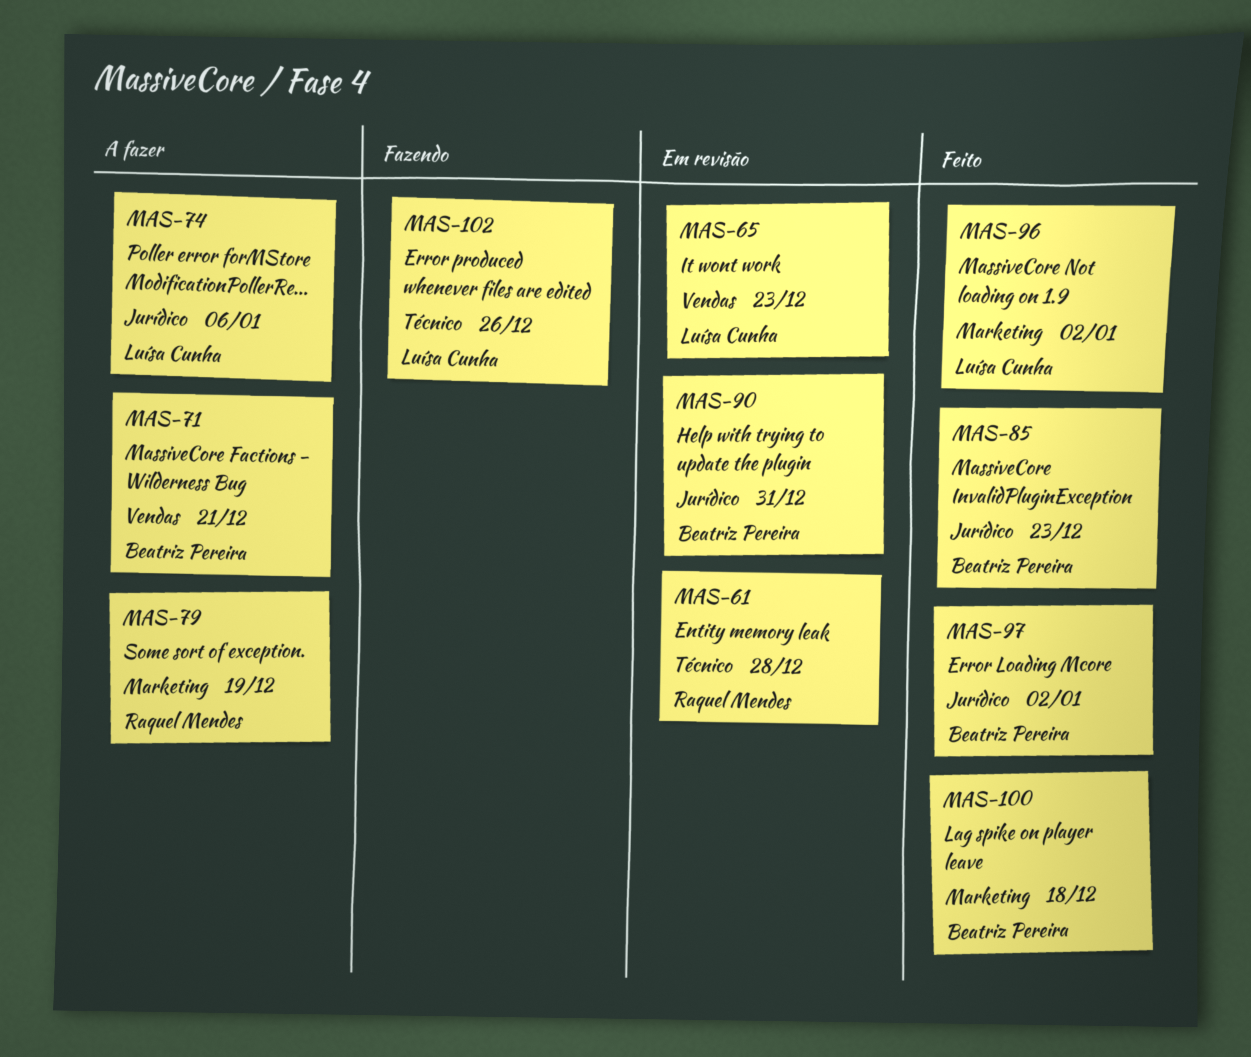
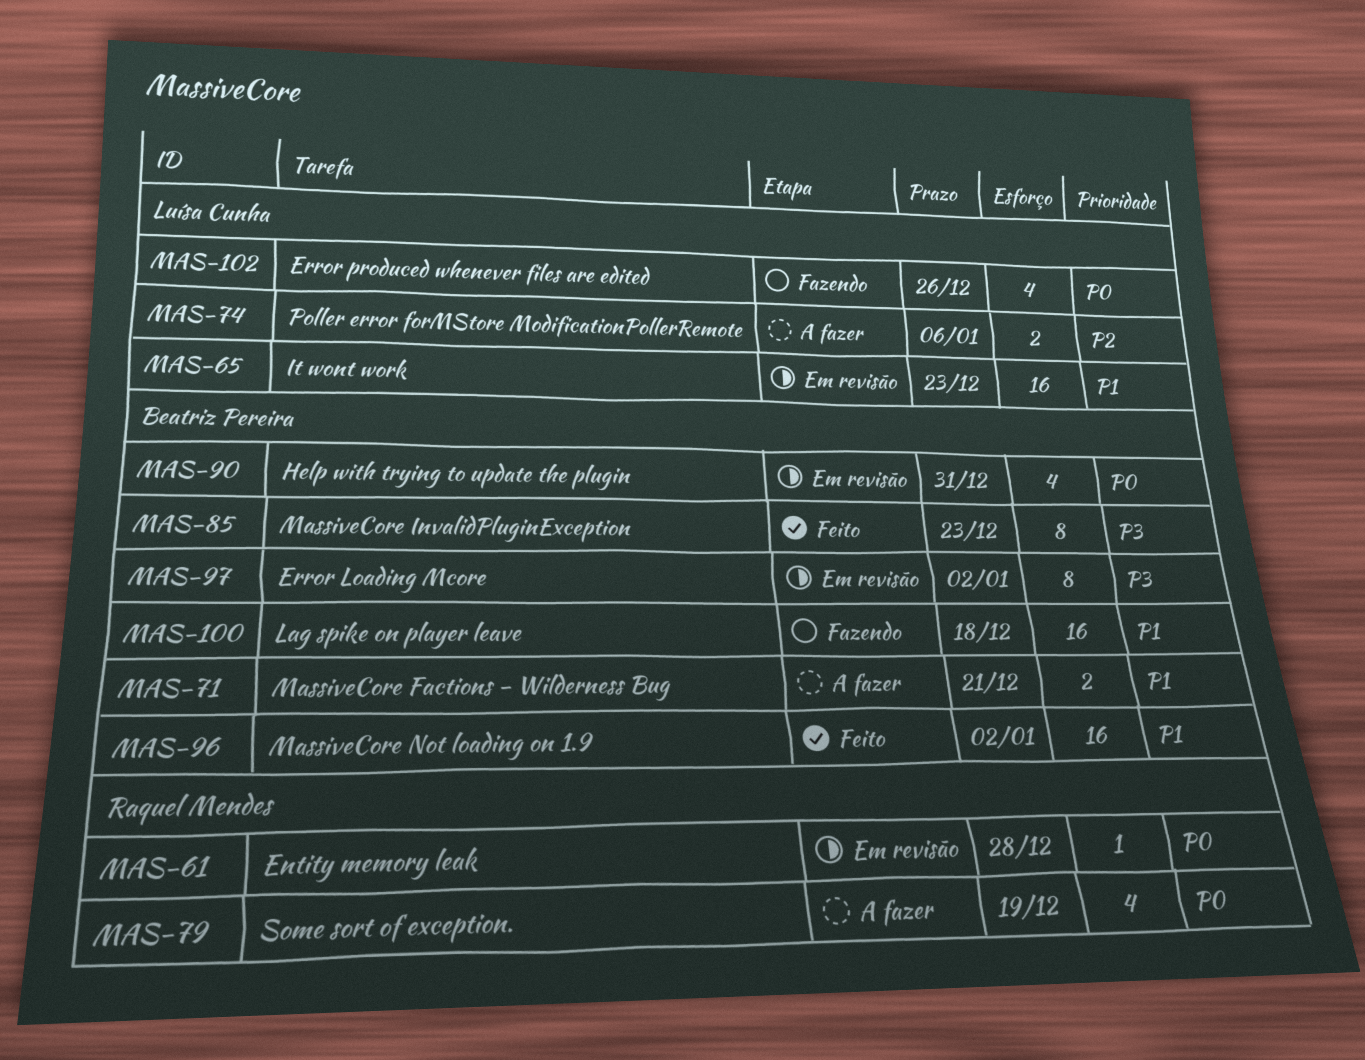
MAS-96, owner: Luísa Cunha -> Beatriz Pereira
MAS-97, status: Feito -> Em revisão
MAS-100, status: Feito -> Fazendo

